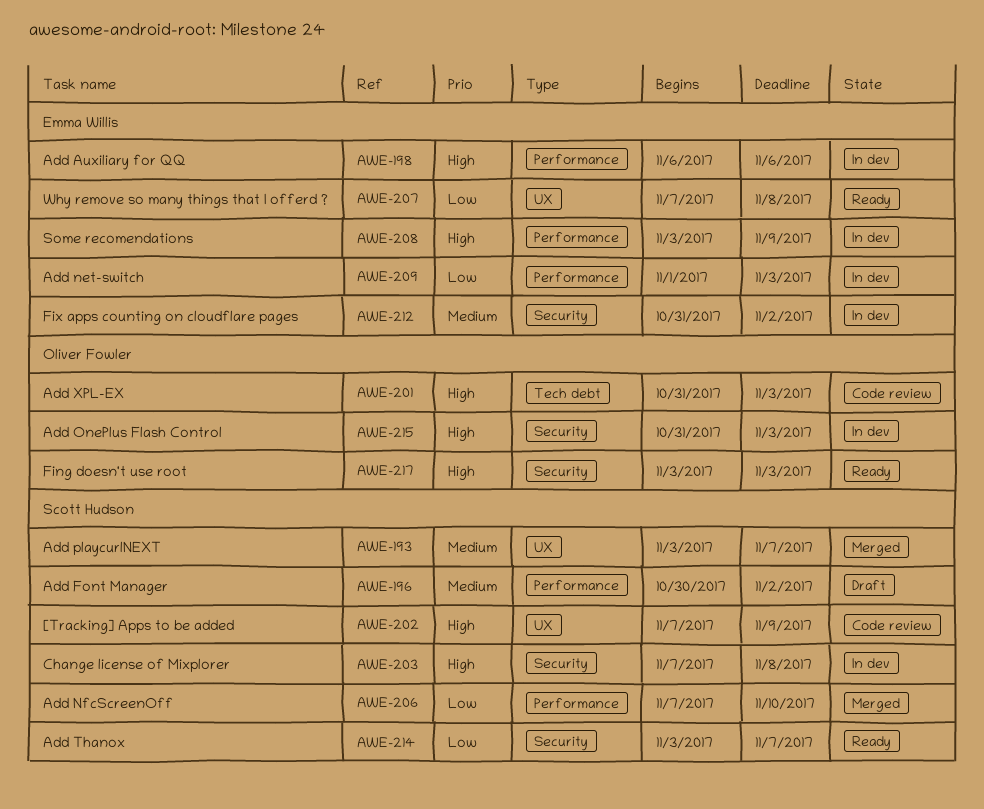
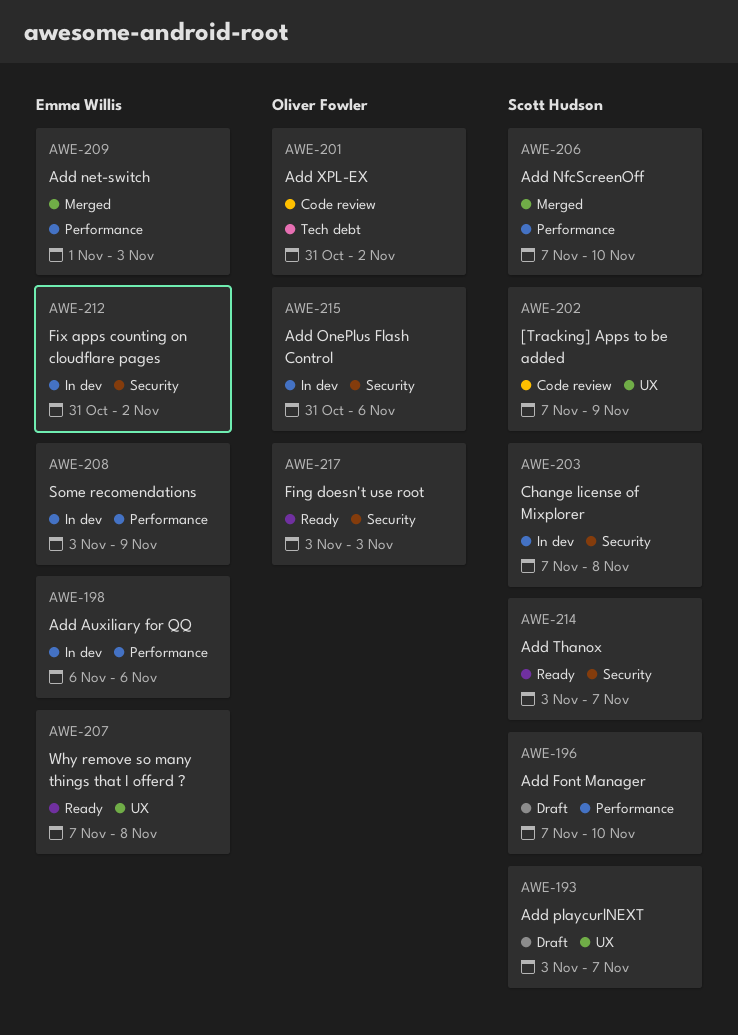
AWE-193, status: Merged -> Draft
AWE-196, start: Oct 30 -> Nov 7
AWE-196, due: Nov 2 -> Nov 10
AWE-201, due: Nov 3 -> Nov 2
AWE-209, status: In dev -> Merged
AWE-215, due: Nov 3 -> Nov 6

